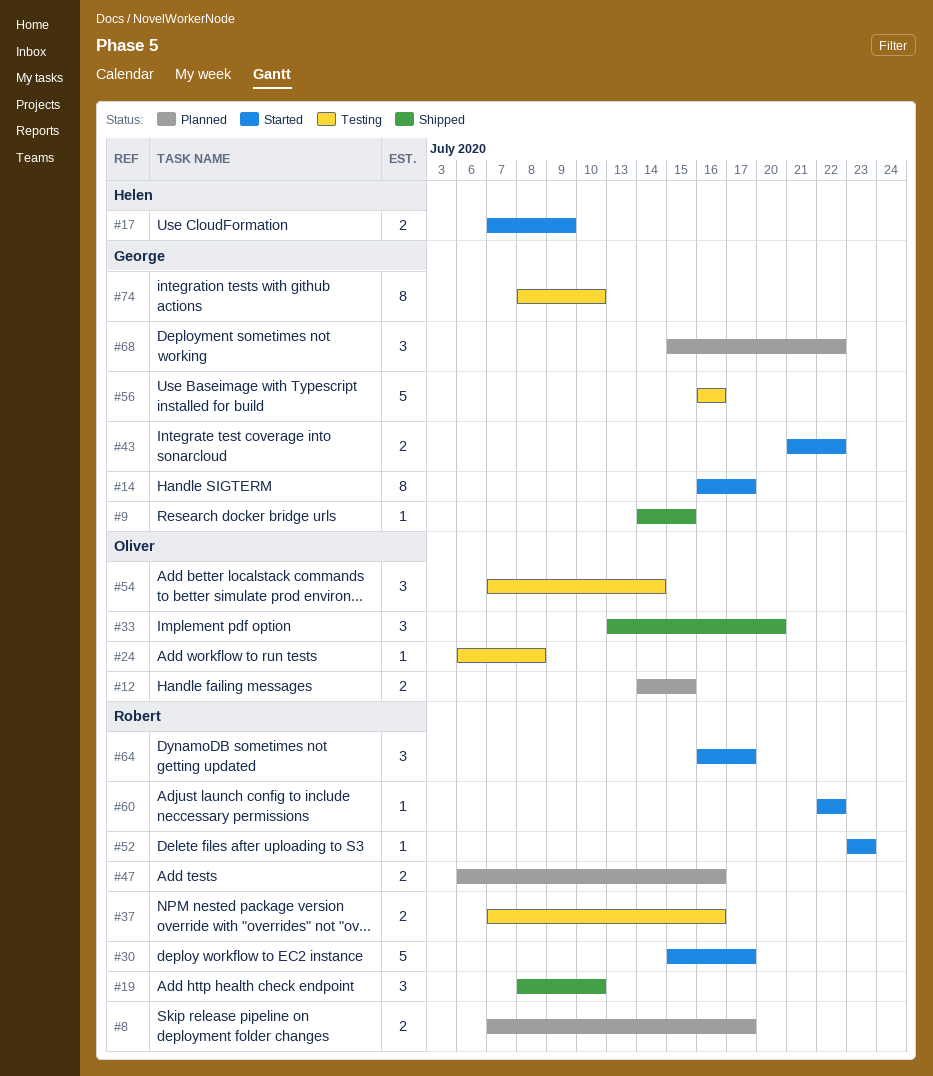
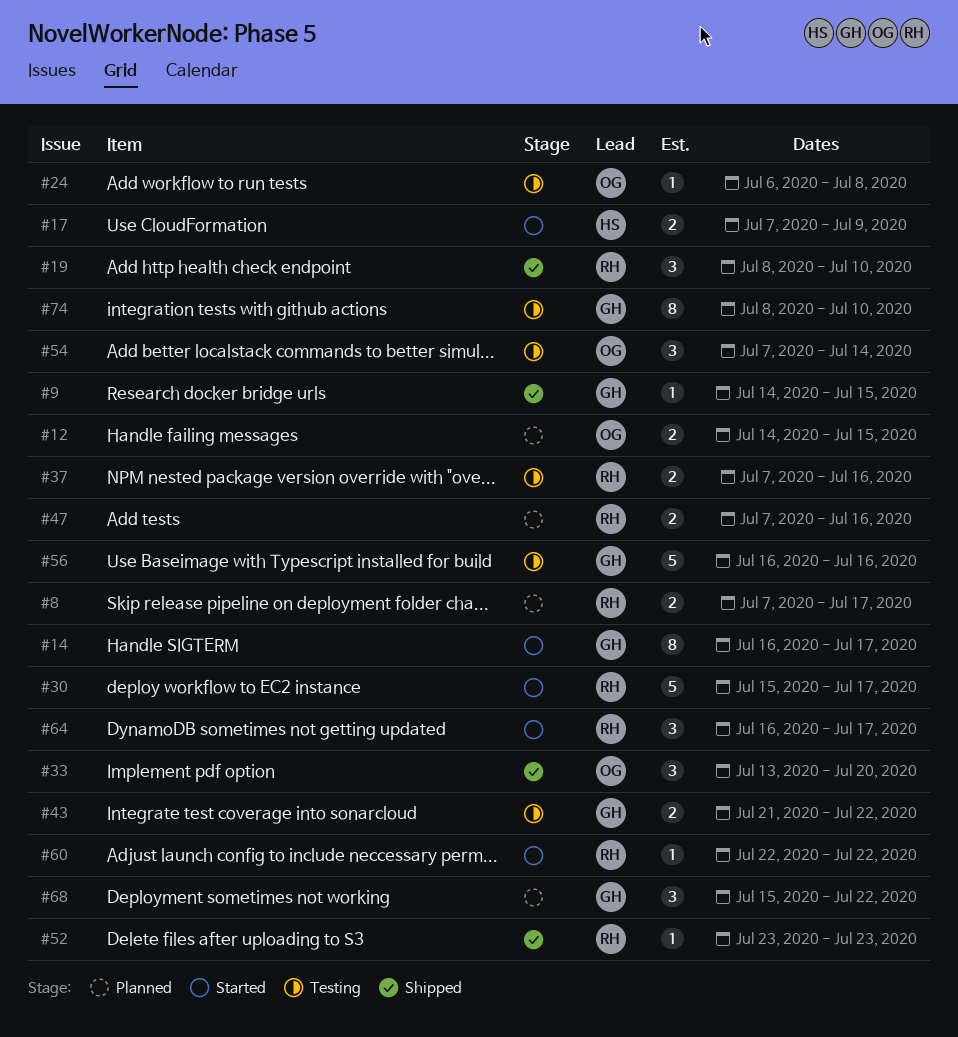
#43, status: Started -> Testing
#47, start: Jul 6 -> Jul 7
#52, status: Started -> Shipped

